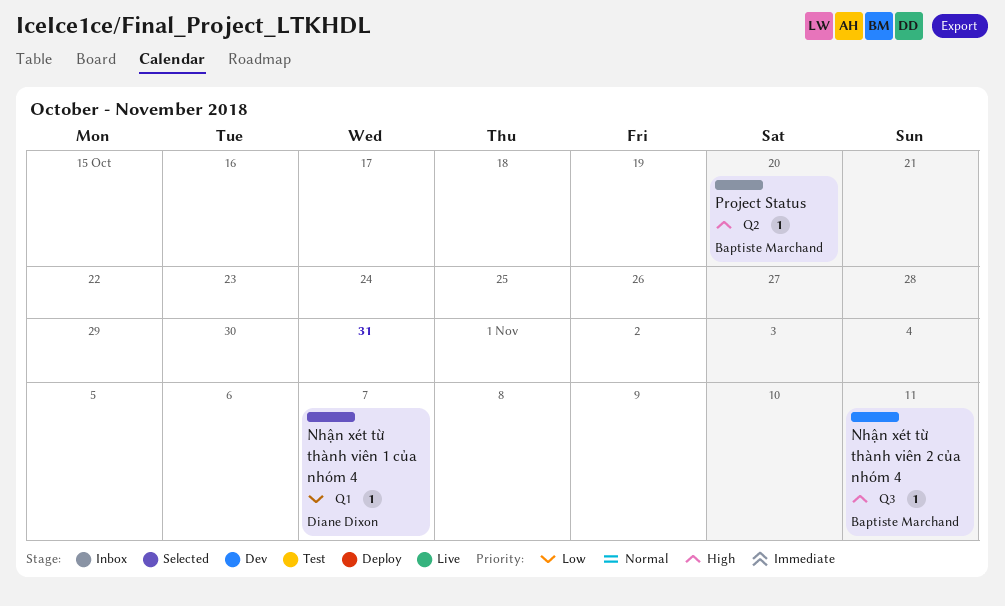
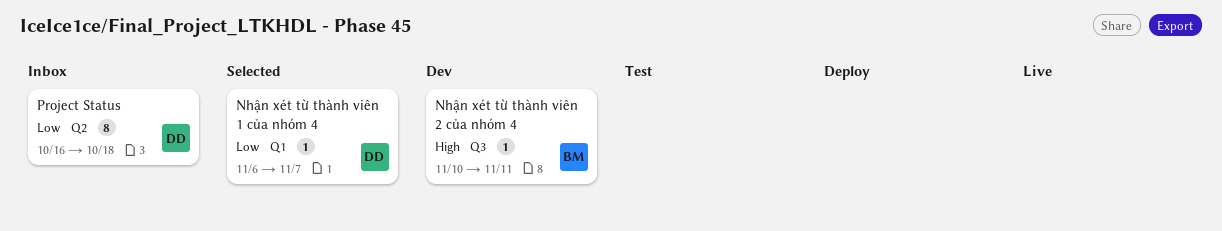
Project Status, owner: Baptiste Marchand -> Diane Dixon
Project Status, priority: High -> Low
Project Status, estimate: 1 -> 8
Project Status, due: Oct 20 -> Oct 18

